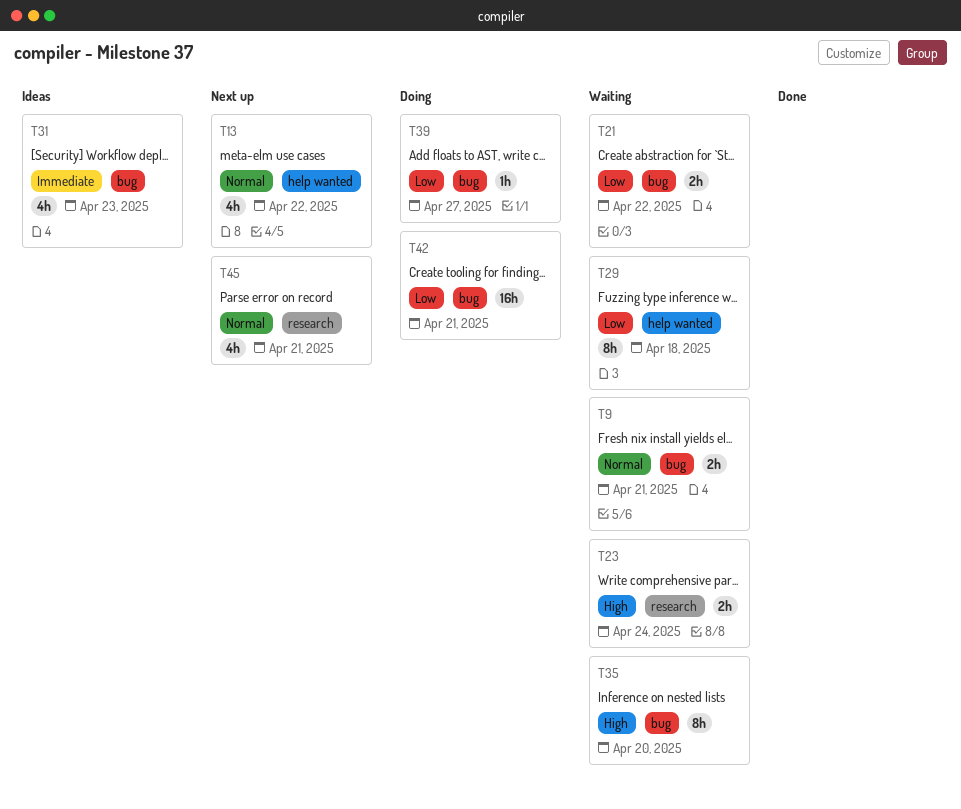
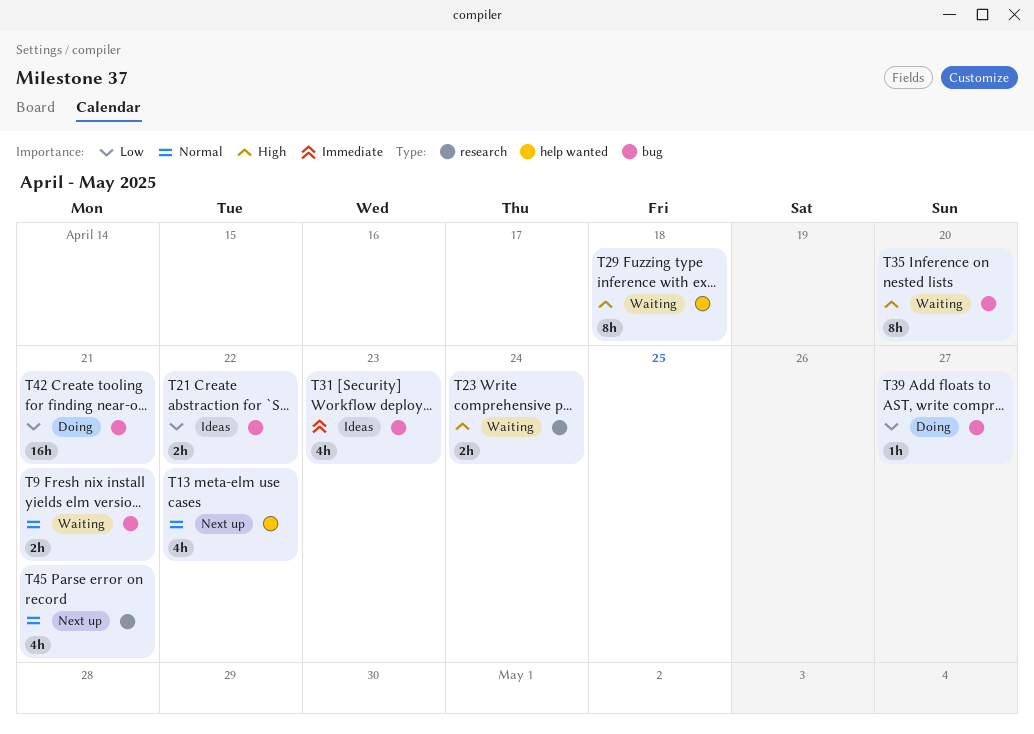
T21, status: Waiting -> Ideas
T29, priority: Low -> High

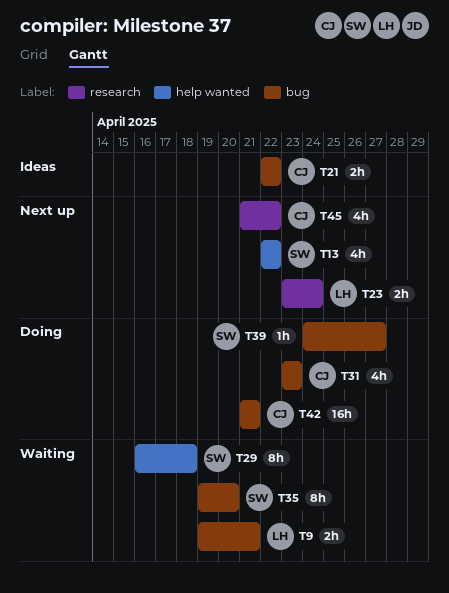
T23, status: Waiting -> Next up
T31, status: Ideas -> Doing
T45, due: Apr 21 -> Apr 22

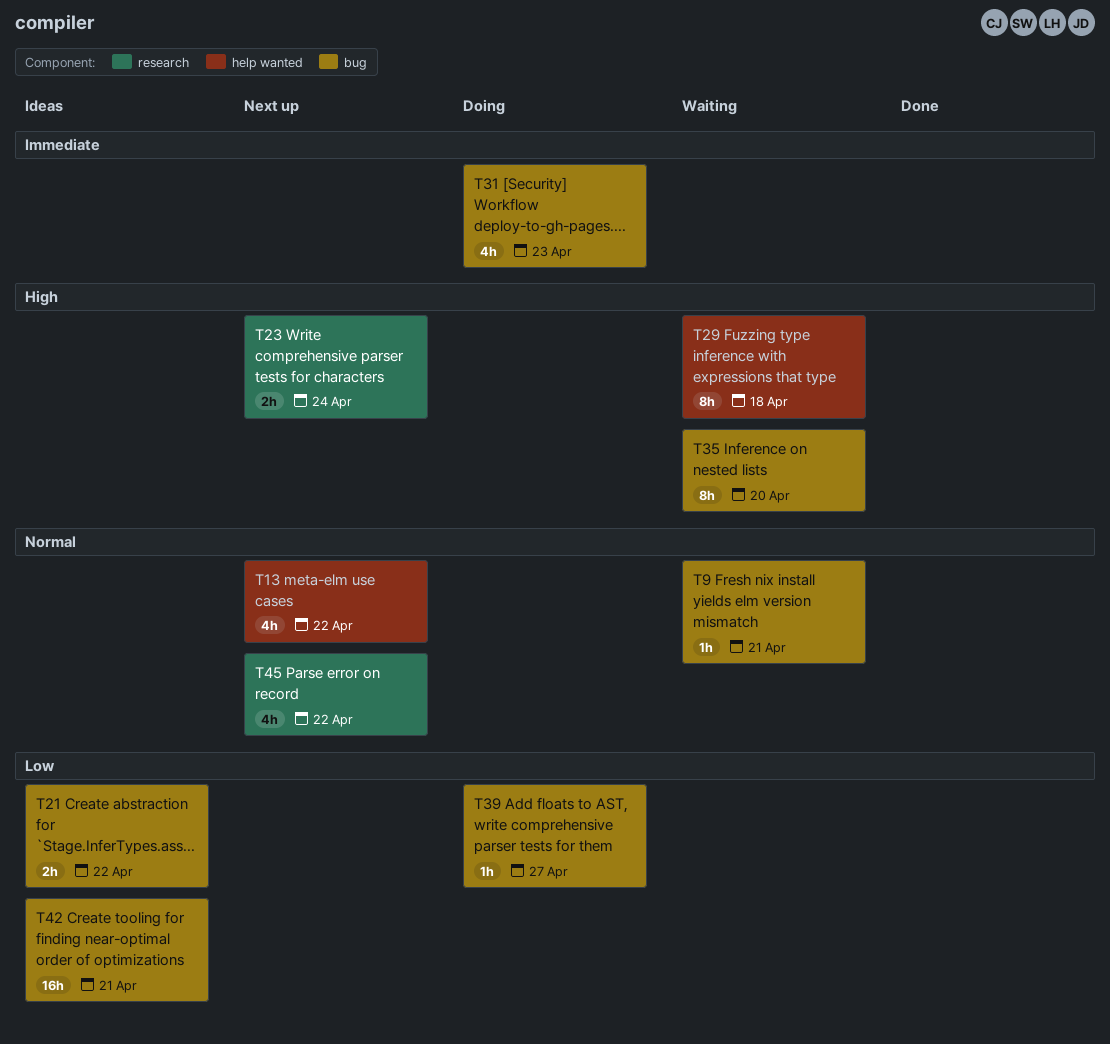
T9, estimate: 2h -> 1h
T42, status: Doing -> Ideas

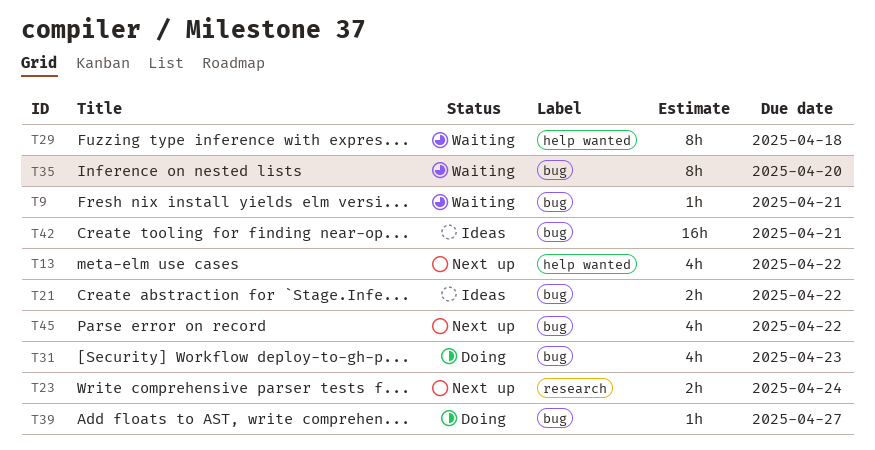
T45, label: research -> bug

